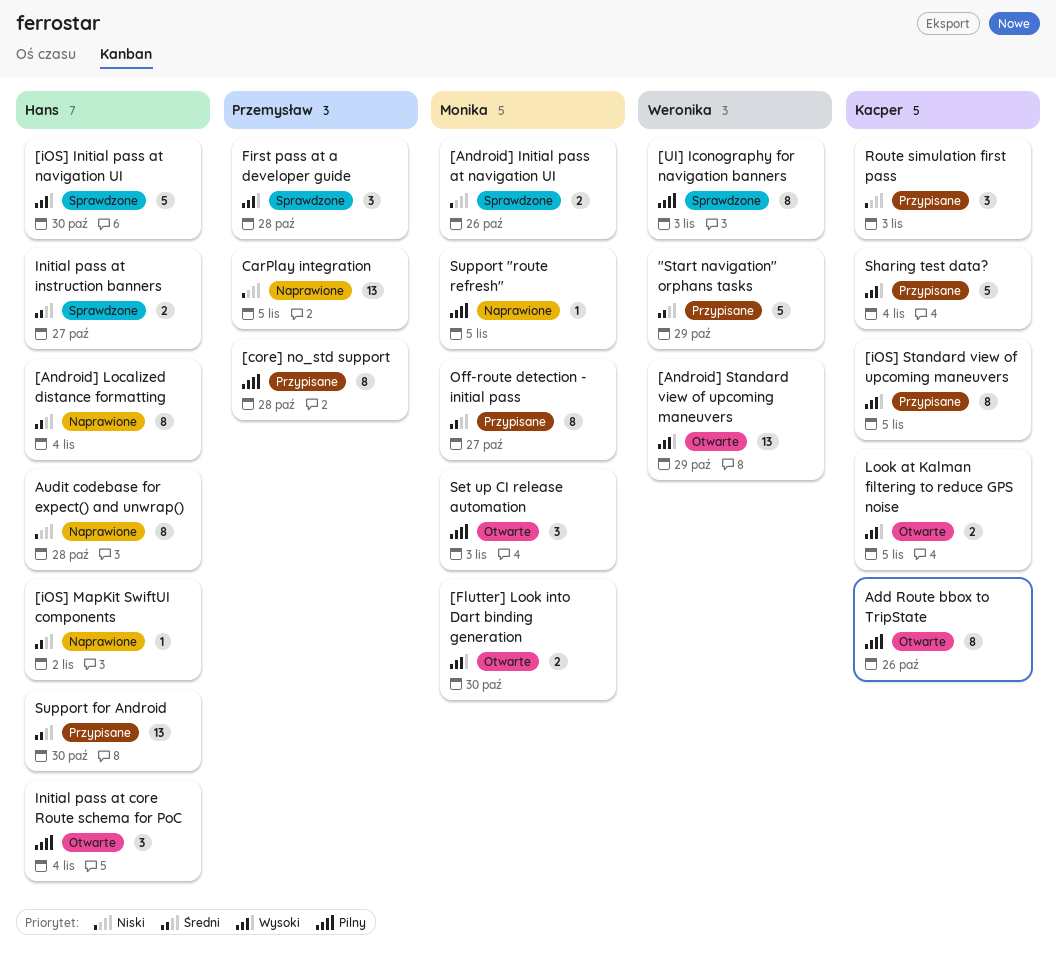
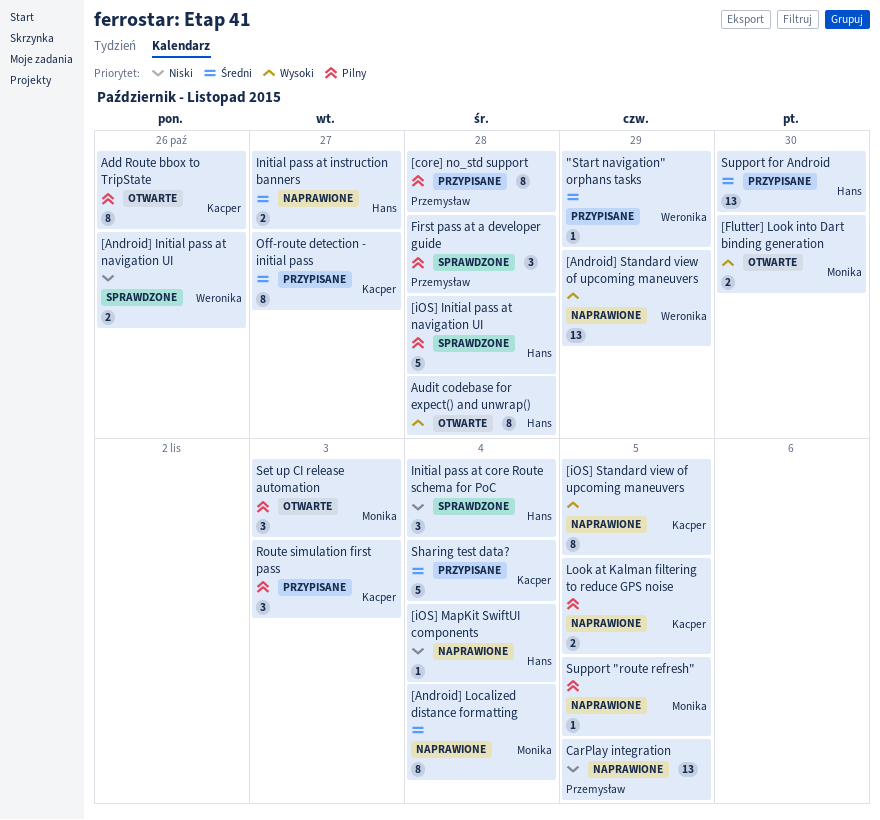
"Start navigation" orphans tasks, estimate: 5 -> 1
[Android] Initial pass at navigation UI, owner: Monika -> Weronika
[Android] Localized distance formatting, owner: Hans -> Monika
[Android] Standard view of upcoming maneuvers, status: Otwarte -> Naprawione
[iOS] Initial pass at navigation UI, priority: Wysoki -> Pilny
[iOS] Initial pass at navigation UI, due: Oct 30 -> Oct 28
[iOS] MapKit SwiftUI components, priority: Średni -> Niski
[iOS] MapKit SwiftUI components, due: Nov 2 -> Nov 4
[iOS] Standard view of upcoming maneuvers, status: Przypisane -> Naprawione
[UI] Iconography for navigation banners: present -> none
Audit codebase for expect() and unwrap(), status: Naprawione -> Otwarte
Audit codebase for expect() and unwrap(), priority: Niski -> Wysoki
First pass at a developer guide, priority: Wysoki -> Pilny
Initial pass at core Route schema for PoC, status: Otwarte -> Sprawdzone
Initial pass at core Route schema for PoC, priority: Pilny -> Niski
Initial pass at instruction banners, status: Sprawdzone -> Naprawione
Look at Kalman filtering to reduce GPS noise, status: Otwarte -> Naprawione
Look at Kalman filtering to reduce GPS noise, priority: Wysoki -> Pilny
Off-route detection - initial pass, owner: Monika -> Kacper
Route simulation first pass, priority: Niski -> Pilny
Sharing test data?, priority: Wysoki -> Średni

